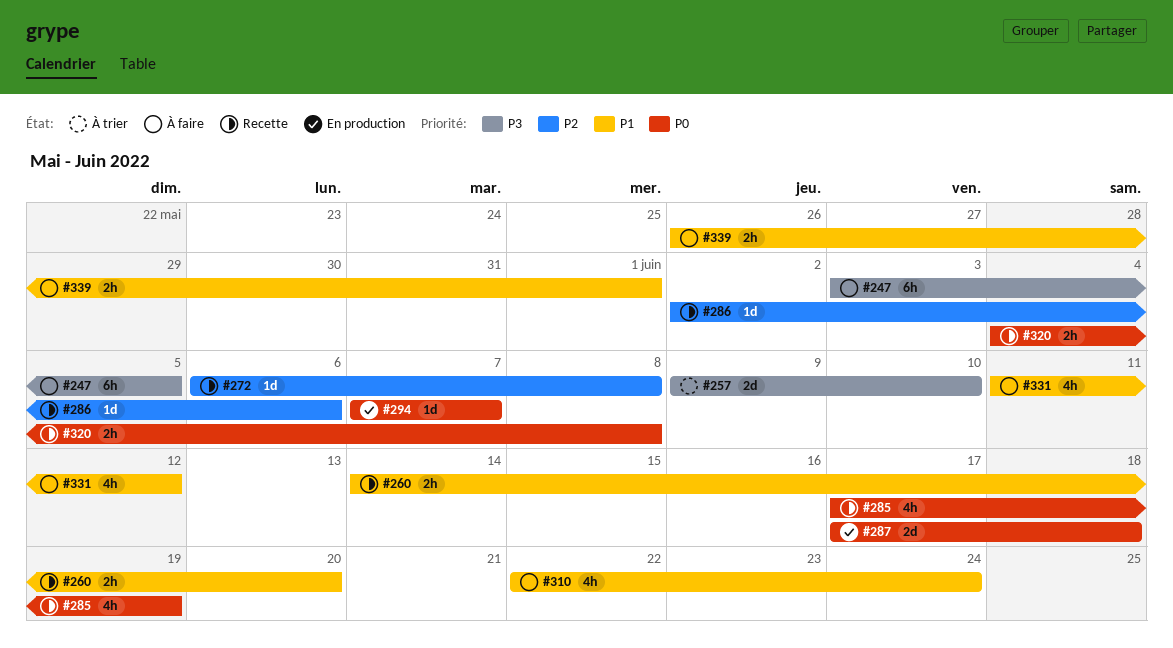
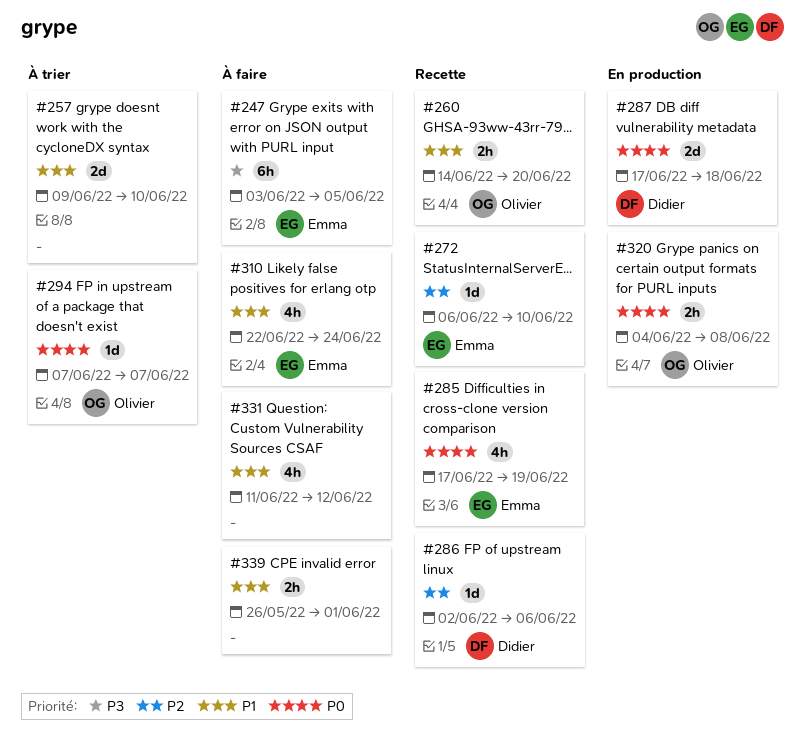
#257, priority: P3 -> P1
#272, due: Jun 8 -> Jun 10
#294, status: En production -> À trier
#320, status: Recette -> En production

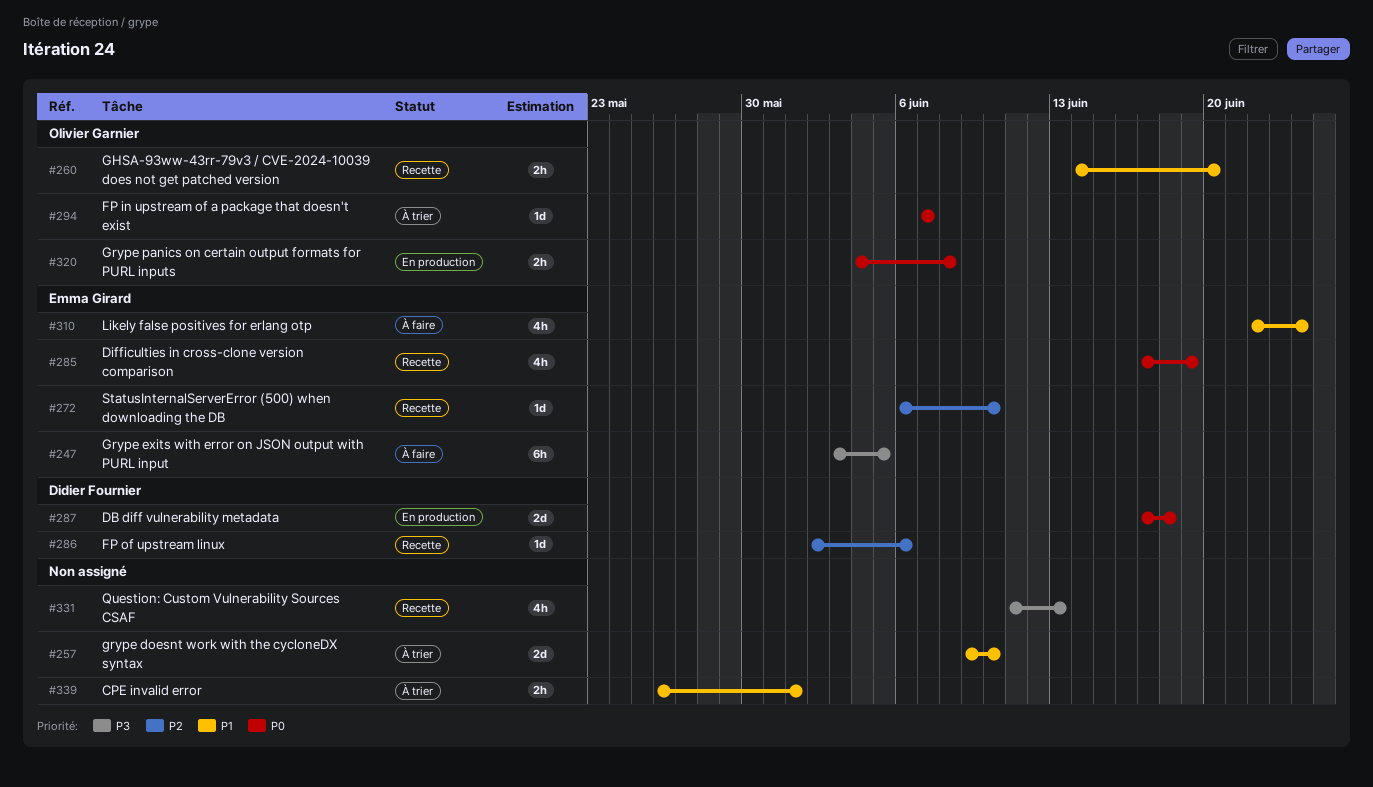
#331, status: À faire -> Recette
#331, priority: P1 -> P3
#331, due: Jun 12 -> Jun 13
#339, status: À faire -> À trier

